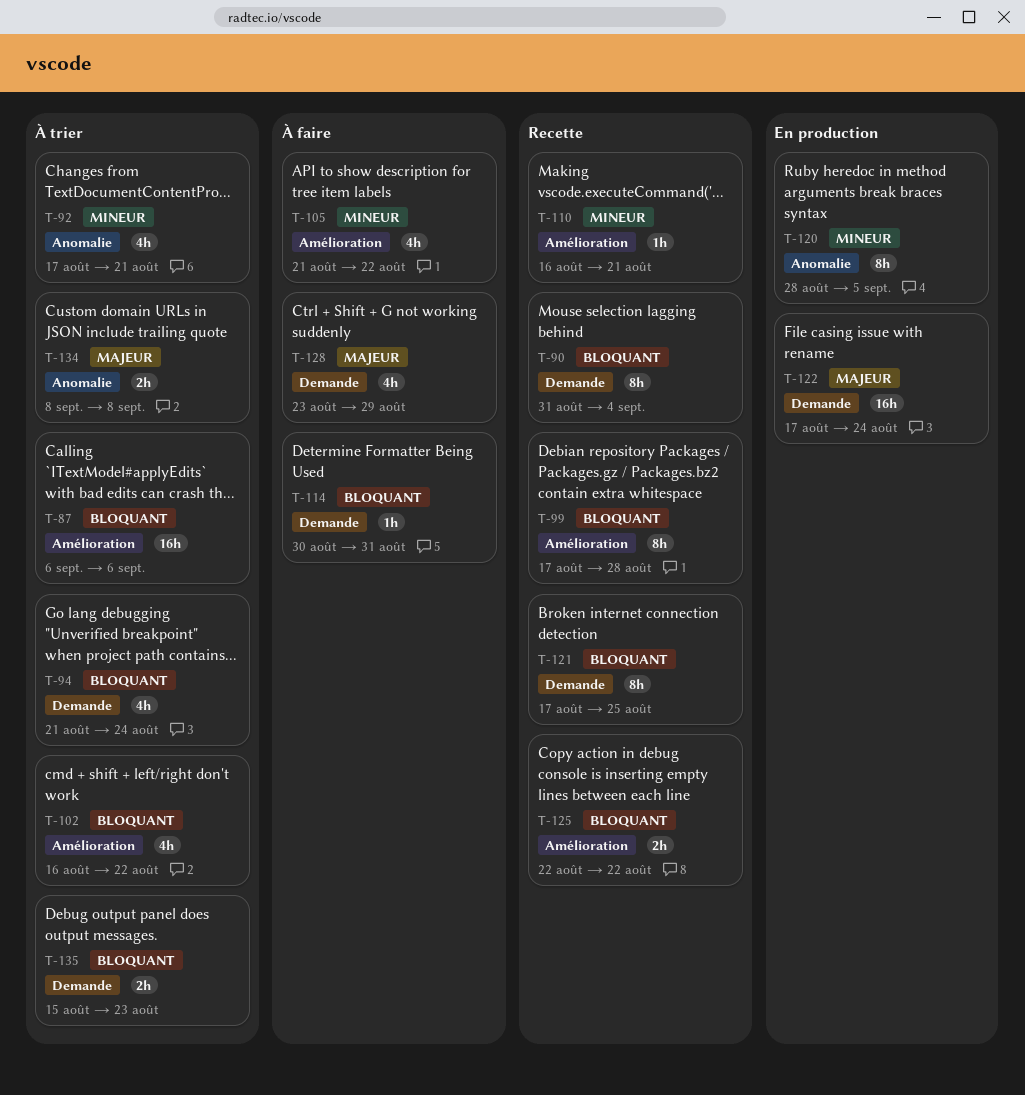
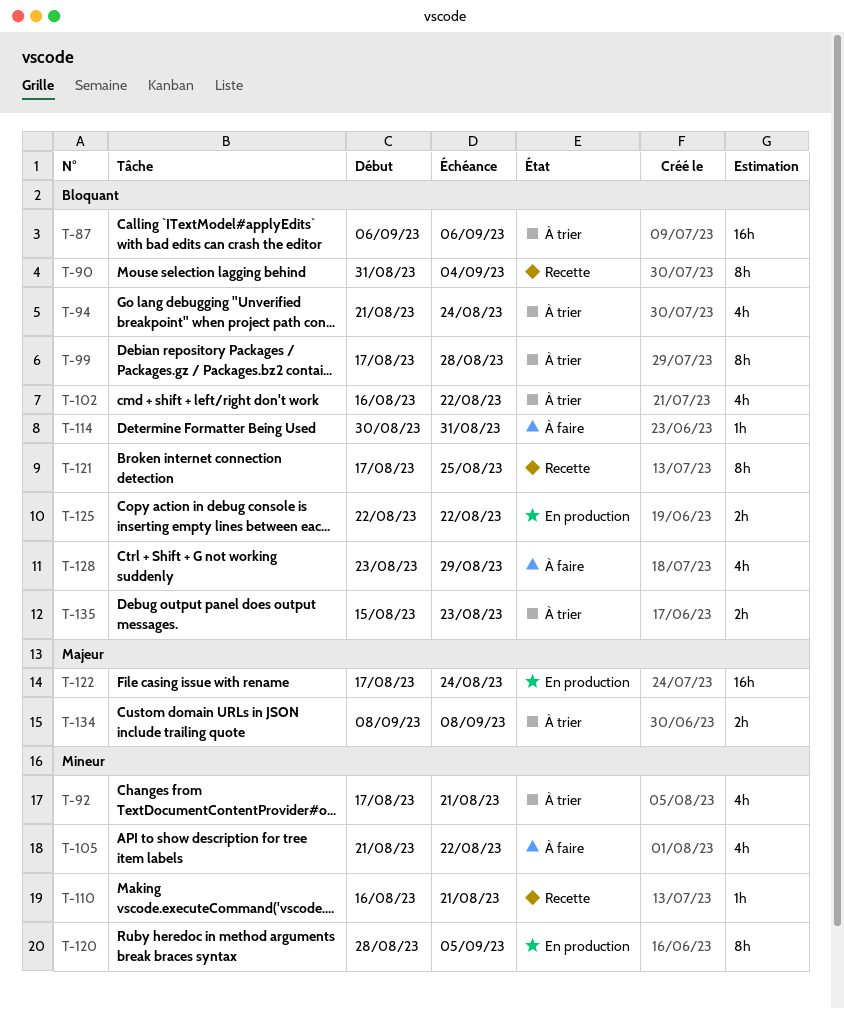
T-99, status: Recette -> À trier
T-125, status: Recette -> En production
T-128, priority: Majeur -> Bloquant

